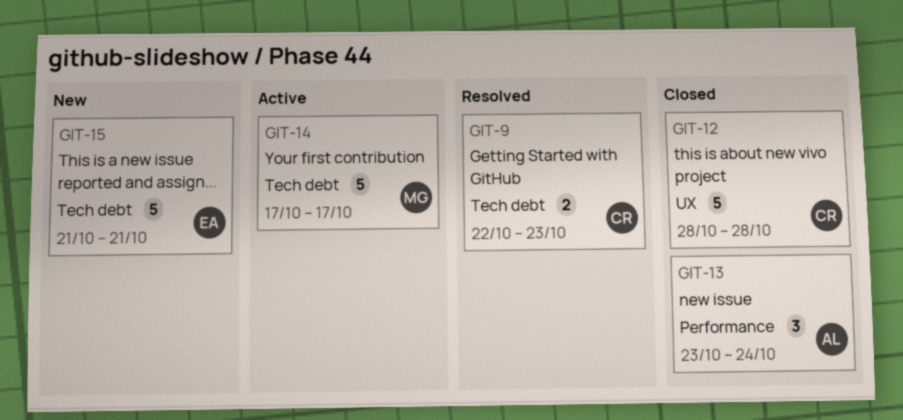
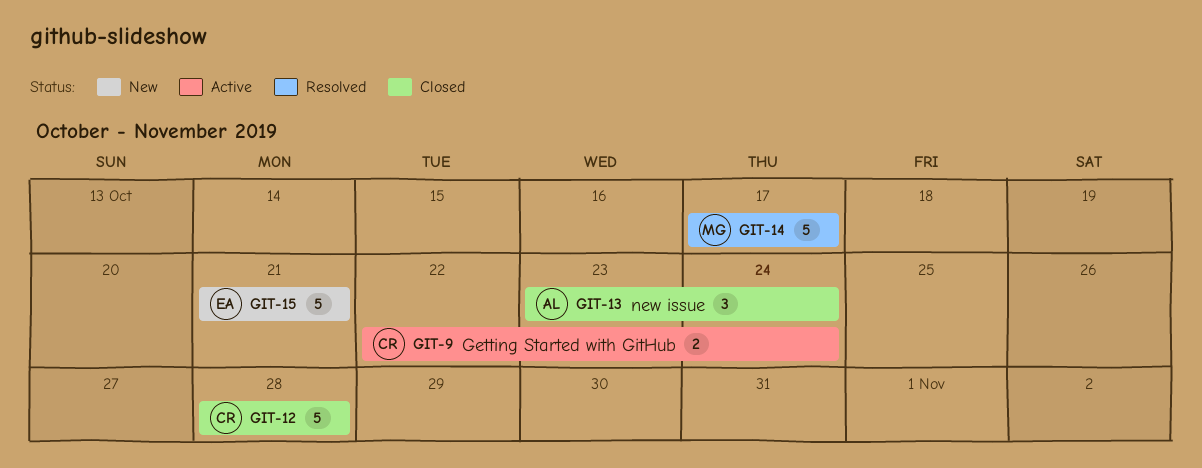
GIT-9, status: Resolved -> Active
GIT-9, due: Oct 23 -> Oct 24
GIT-14, status: Active -> Resolved

